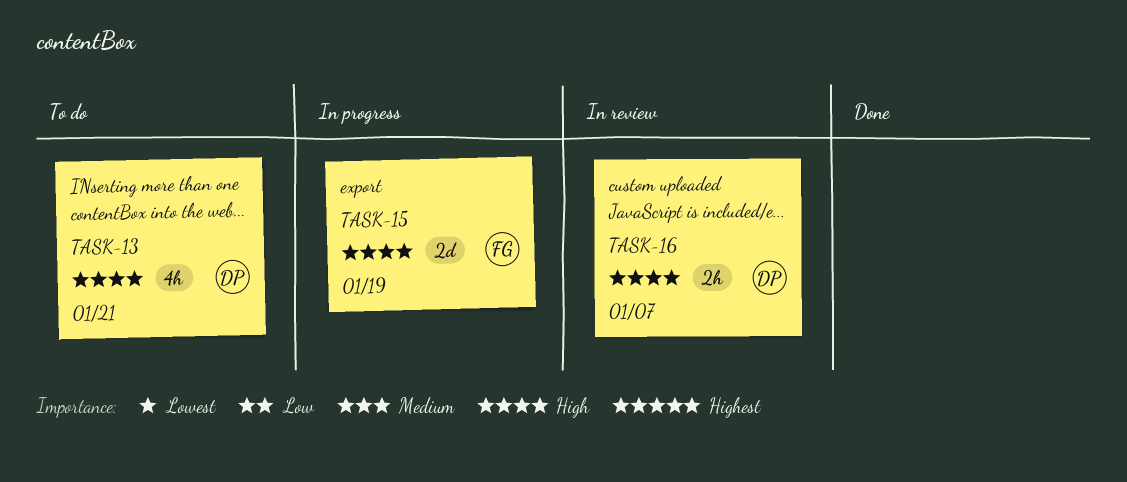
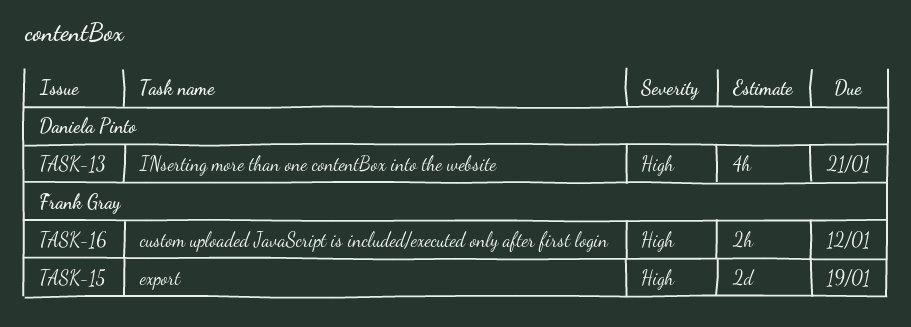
TASK-16, owner: Daniela Pinto -> Frank Gray
TASK-16, due: Jan 7 -> Jan 12

